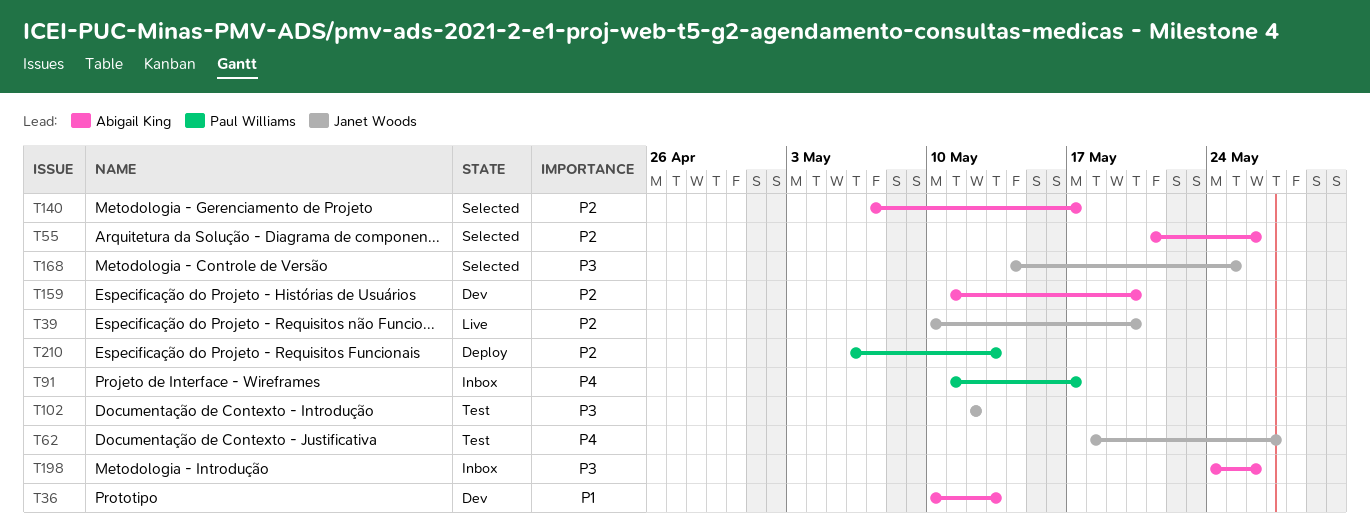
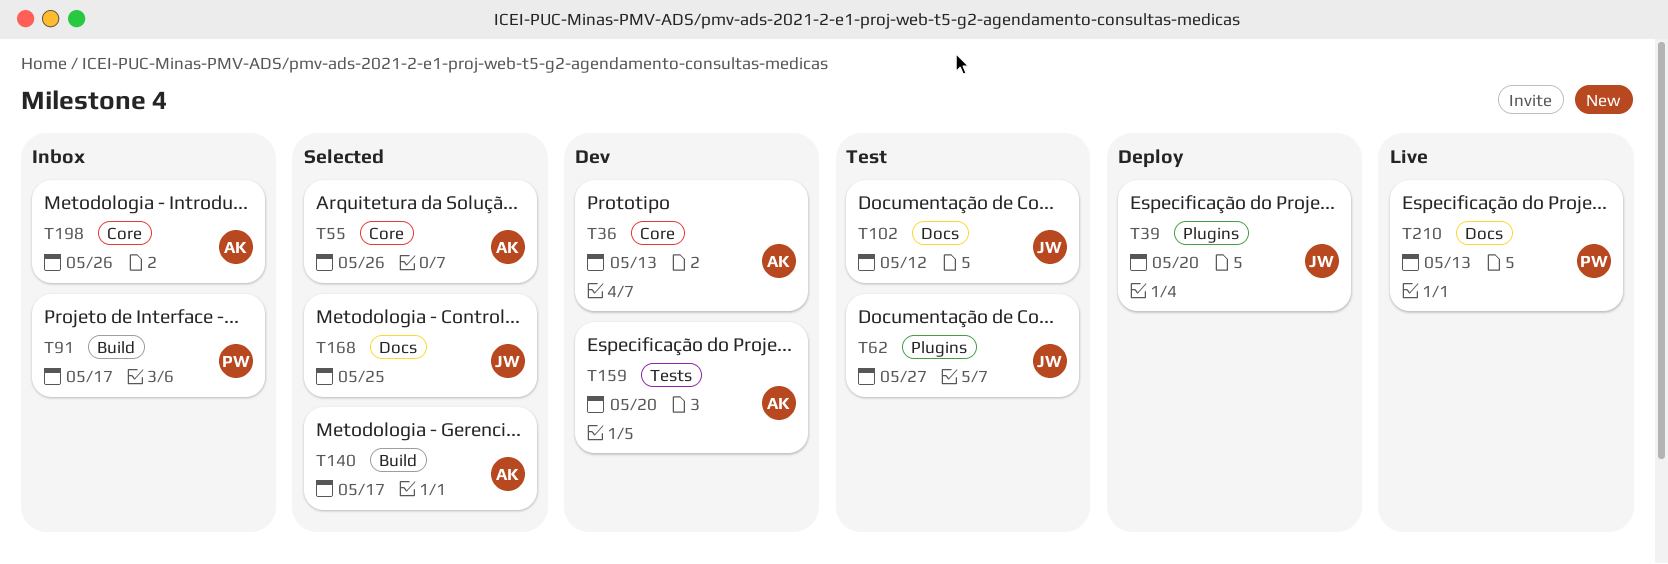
T39, status: Live -> Deploy
T210, status: Deploy -> Live

